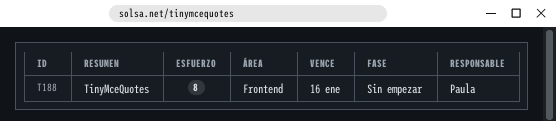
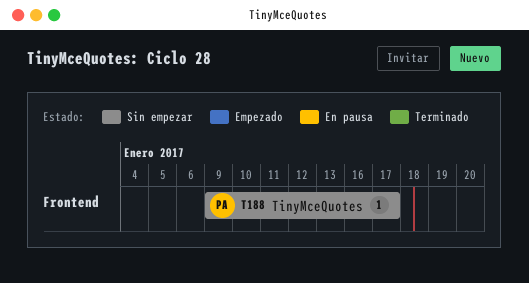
T188, estimate: 8 -> 1
T188, due: Jan 16 -> Jan 17

